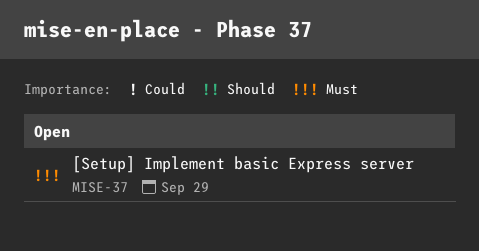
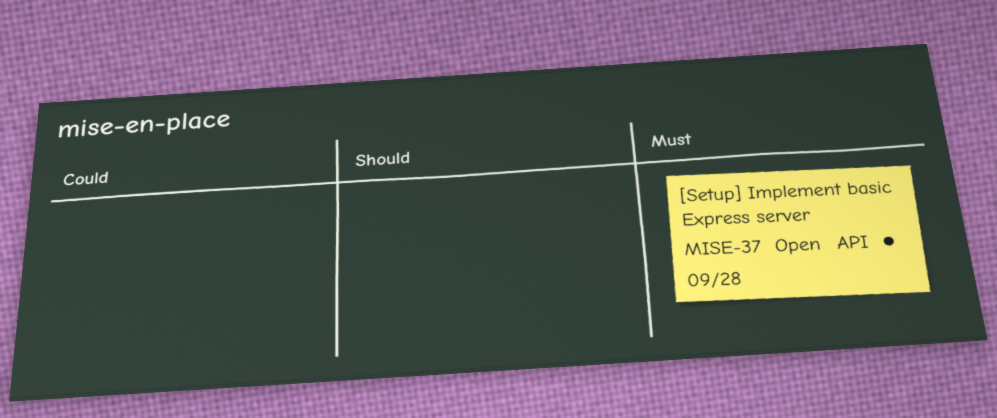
MISE-37, due: Sep 29 -> Sep 28

